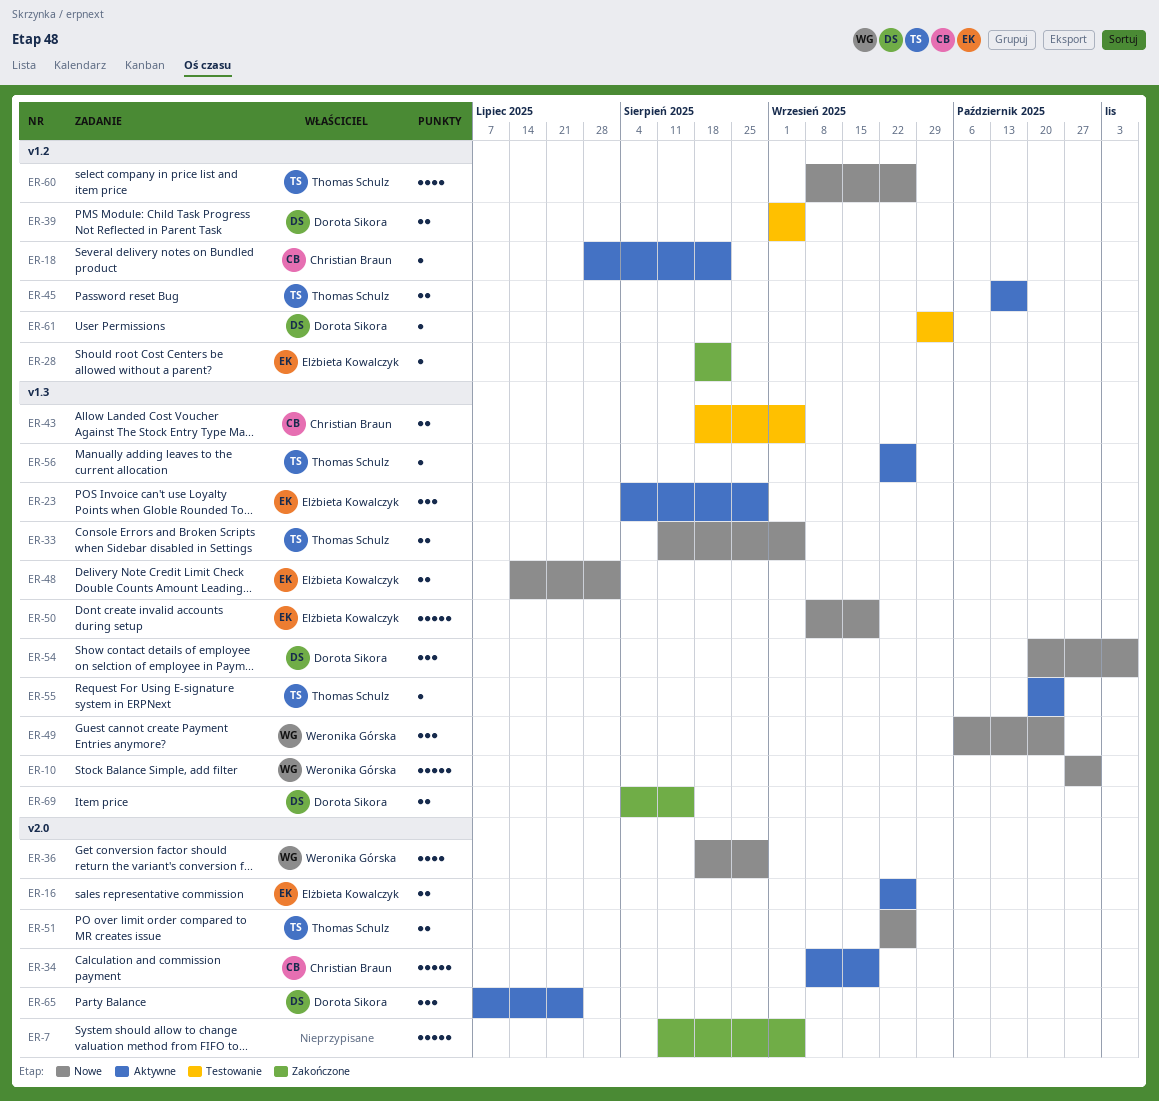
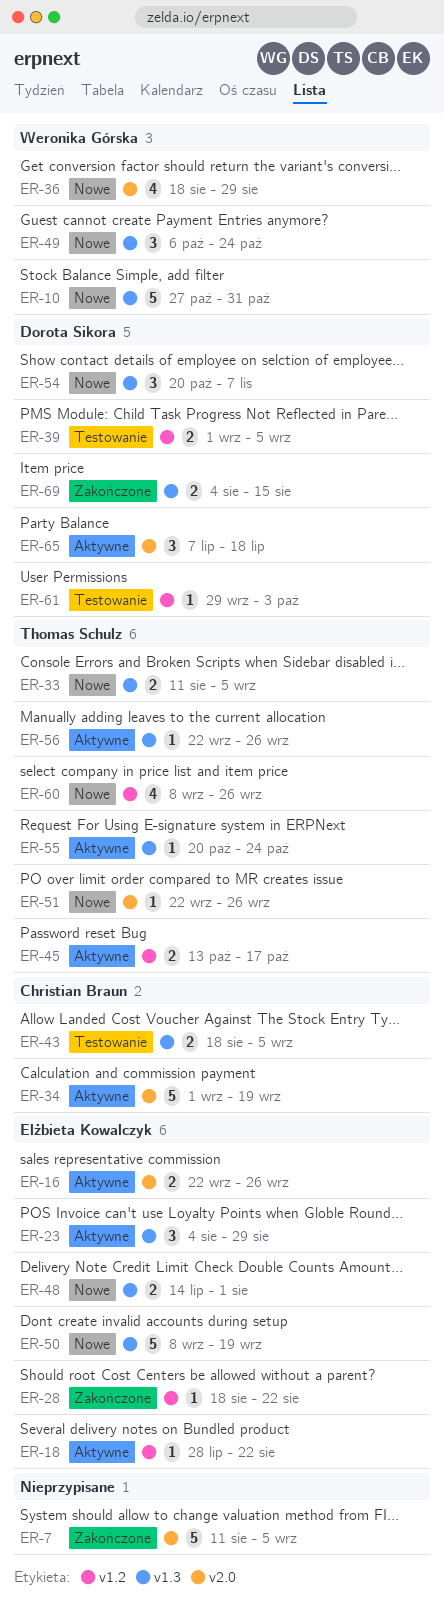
ER-18, owner: Christian Braun -> Elżbieta Kowalczyk
ER-34, start: Sep 8 -> Sep 1
ER-51, estimate: 2 -> 1
ER-65, due: Jul 25 -> Jul 18

